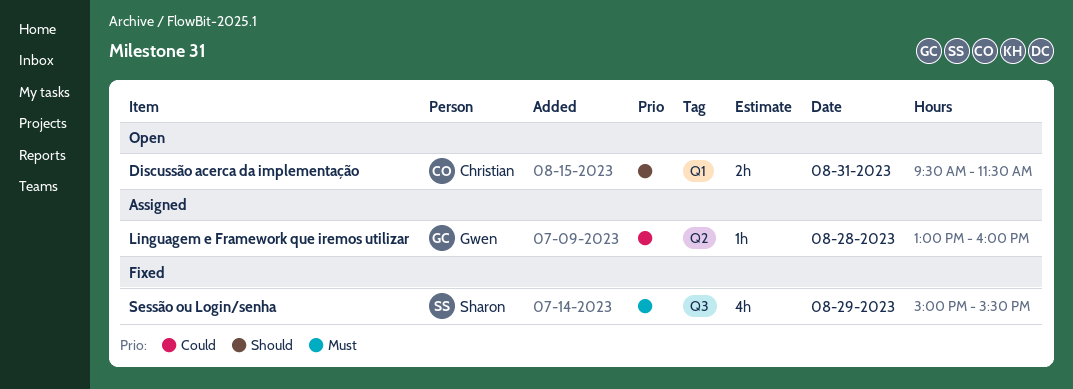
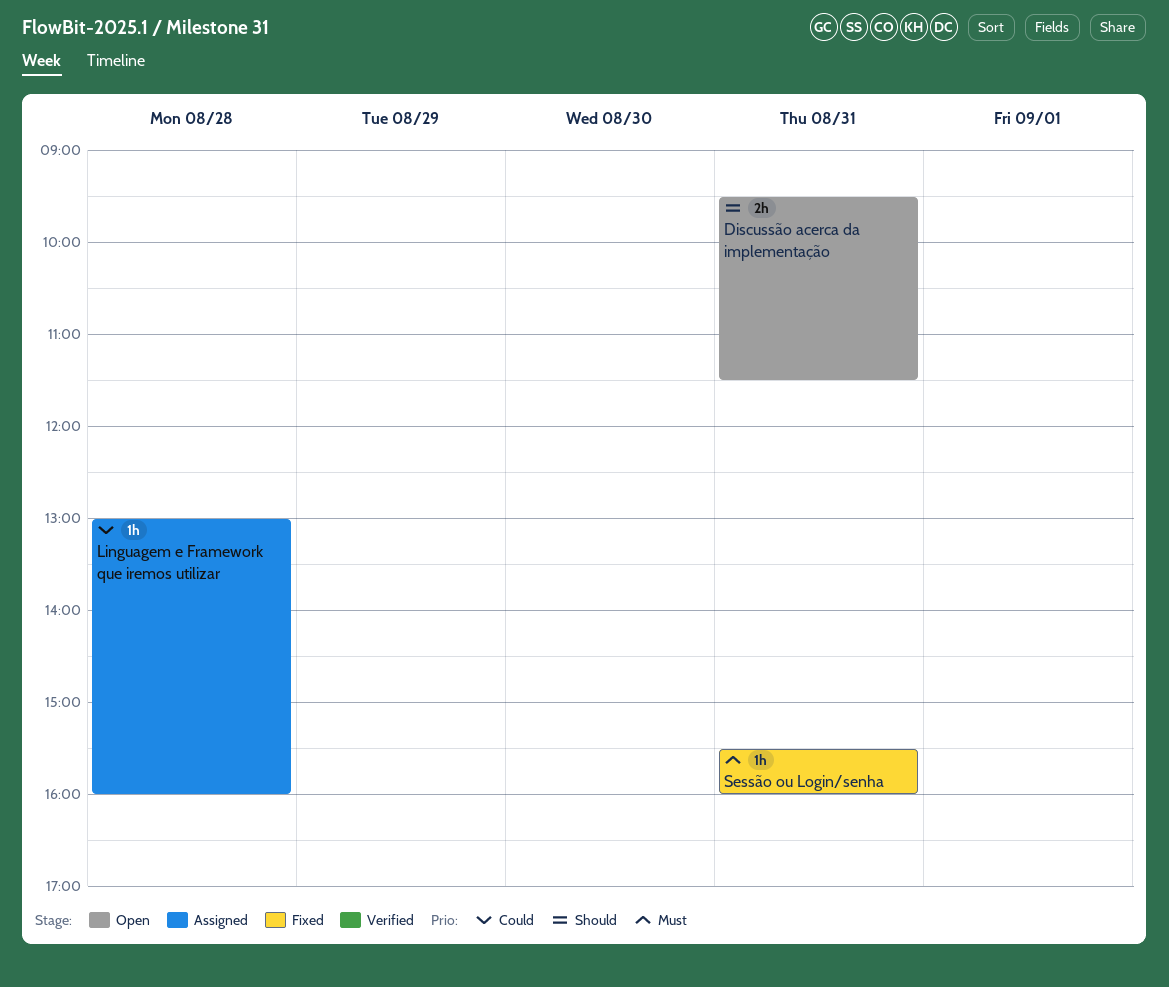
Sessão ou Login/senha, estimate: 4h -> 1h
Sessão ou Login/senha, day: Aug 29 -> Aug 31
Sessão ou Login/senha, begins: 15:00 -> 15:30
Sessão ou Login/senha, ends: 15:30 -> 16:00

